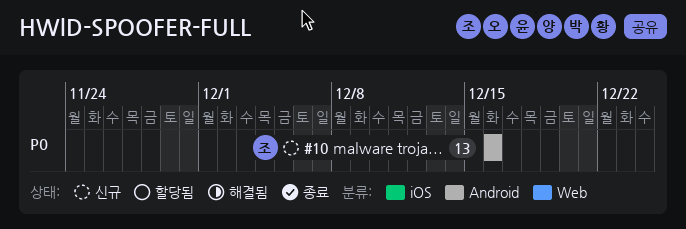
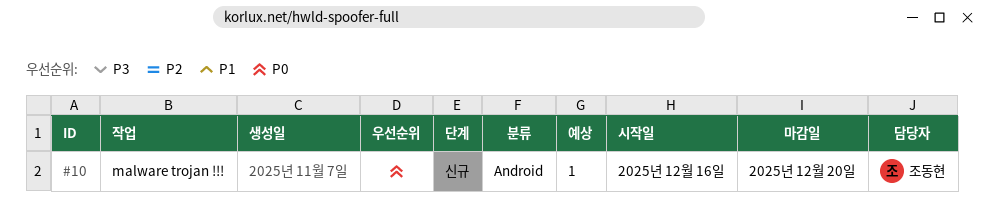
#10, estimate: 13 -> 1
#10, due: Dec 16 -> Dec 20

